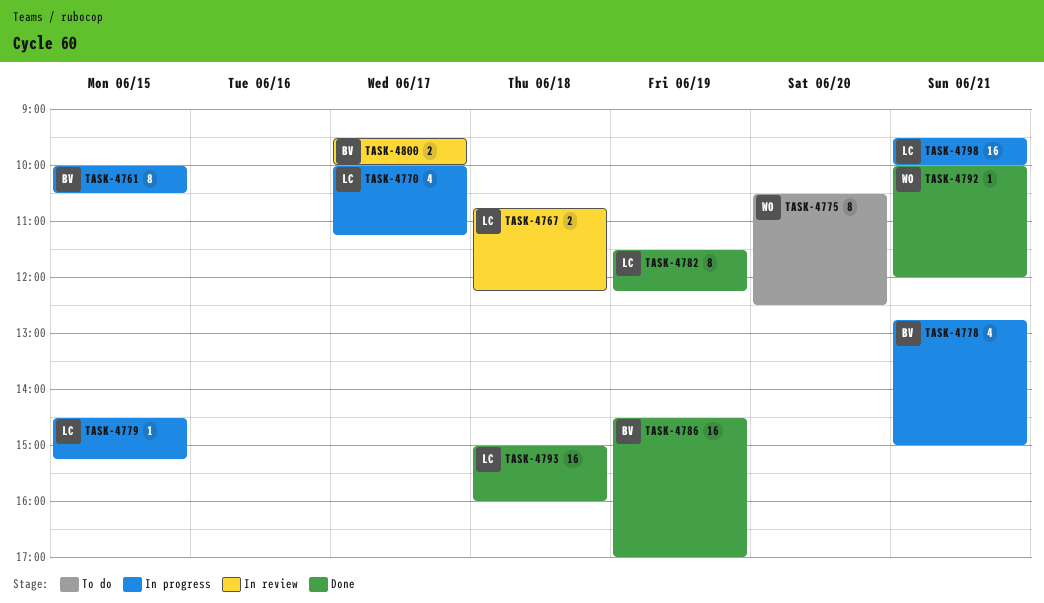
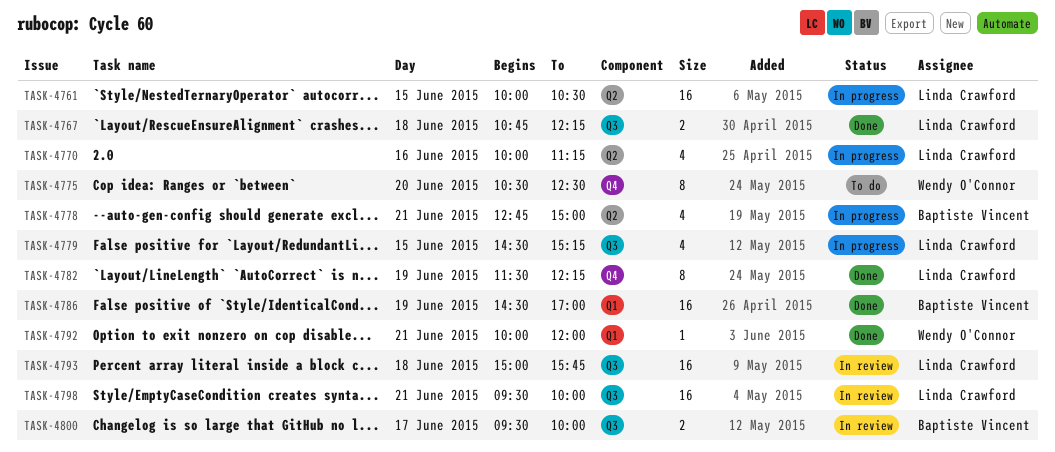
TASK-4761, owner: Baptiste Vincent -> Linda Crawford
TASK-4761, estimate: 8 -> 16
TASK-4767, status: In review -> Done
TASK-4770, day: Jun 17 -> Jun 16
TASK-4779, estimate: 1 -> 4
TASK-4793, status: Done -> In review
TASK-4793, ends: 16:00 -> 15:45
TASK-4798, status: In progress -> In review

